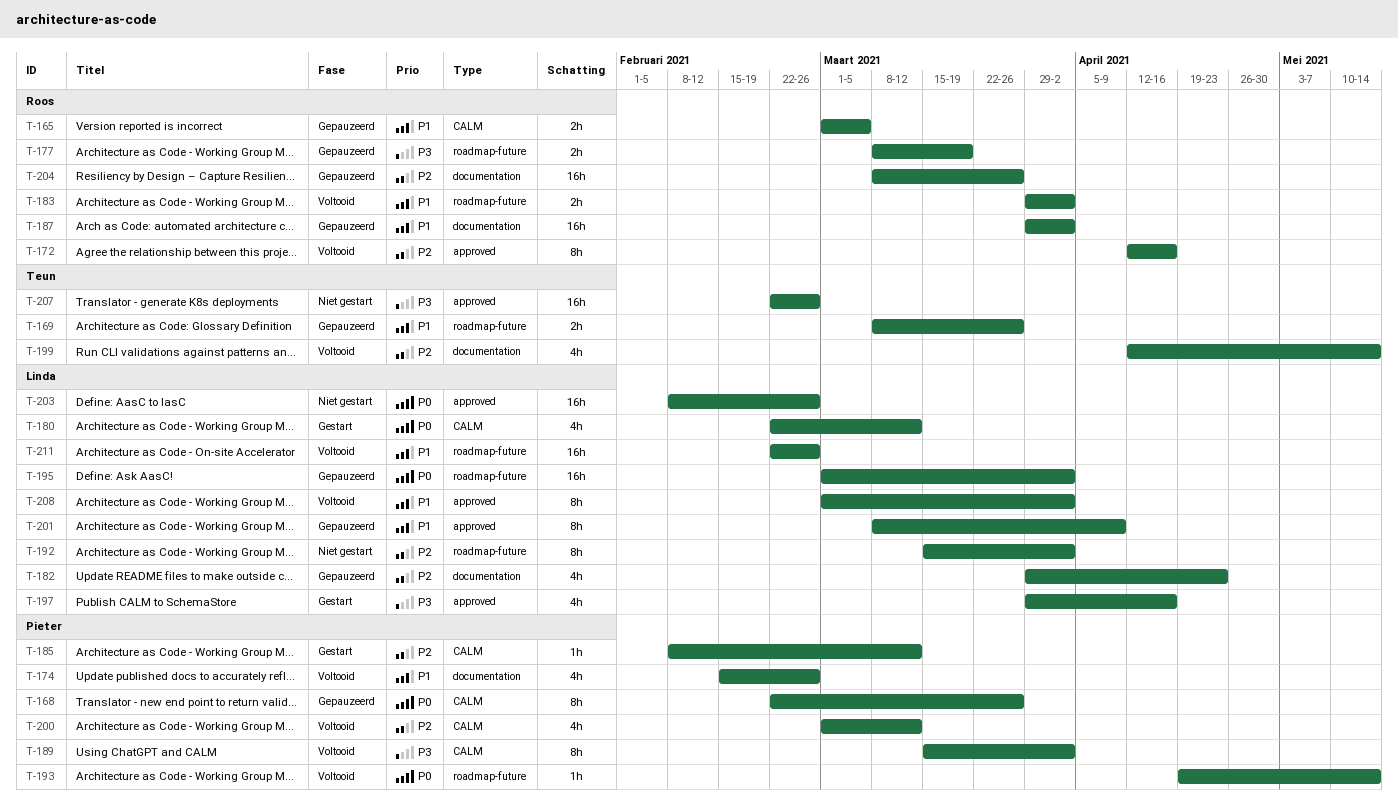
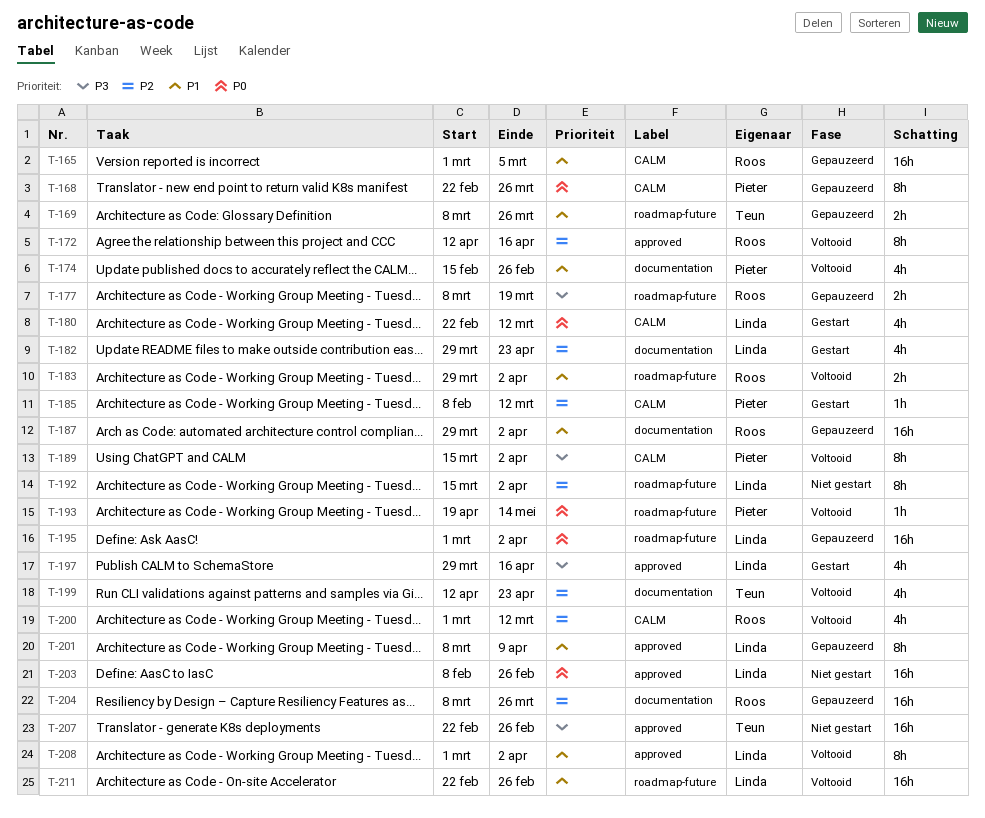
T-165, estimate: 2h -> 16h
T-182, status: Gepauzeerd -> Gestart
T-199, due: May 14 -> Apr 23
T-200, owner: Pieter -> Roos

